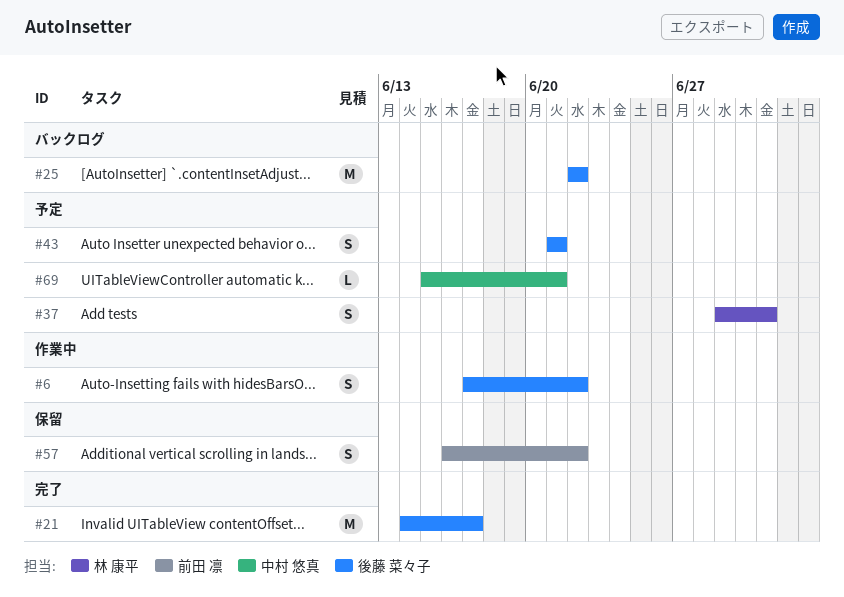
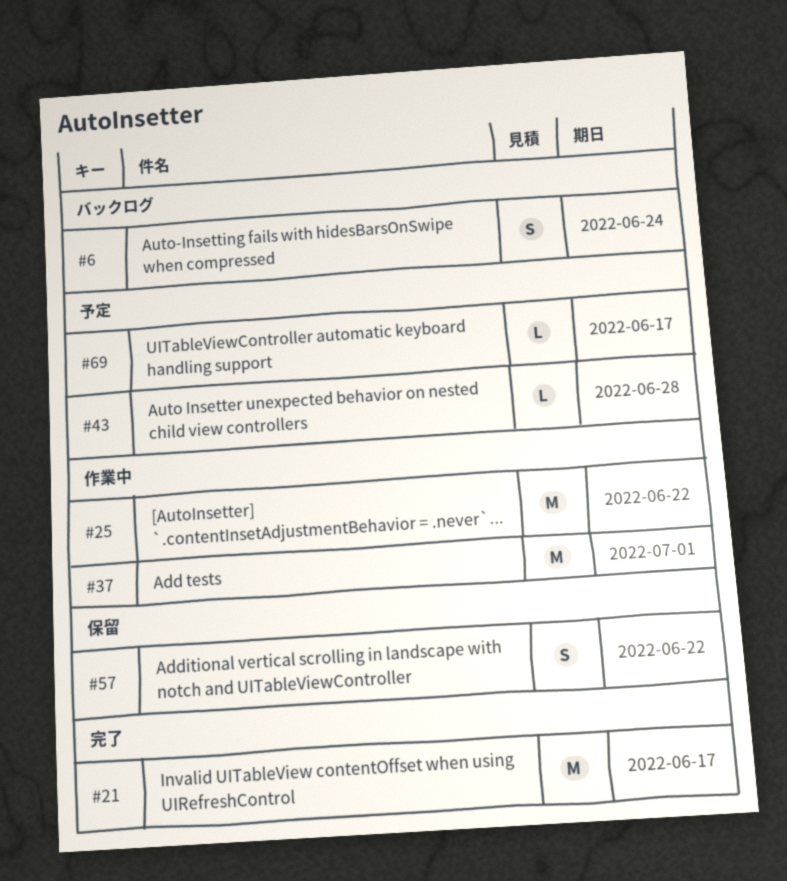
#6, status: 作業中 -> バックログ
#6, due: Jun 22 -> Jun 24
#25, status: バックログ -> 作業中
#37, status: 予定 -> 作業中
#37, estimate: S -> M
#43, estimate: S -> L
#43, due: Jun 21 -> Jun 28
#69, due: Jun 21 -> Jun 17

